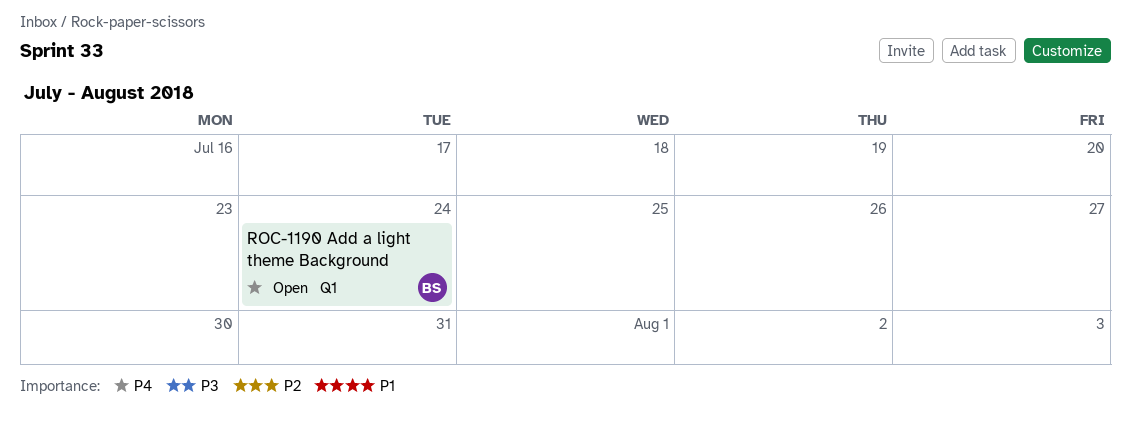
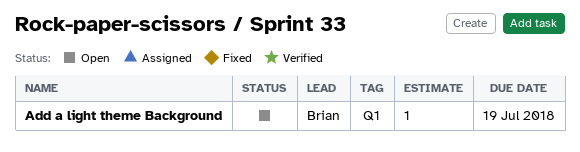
Add a light theme Background, due: Jul 24 -> Jul 19

